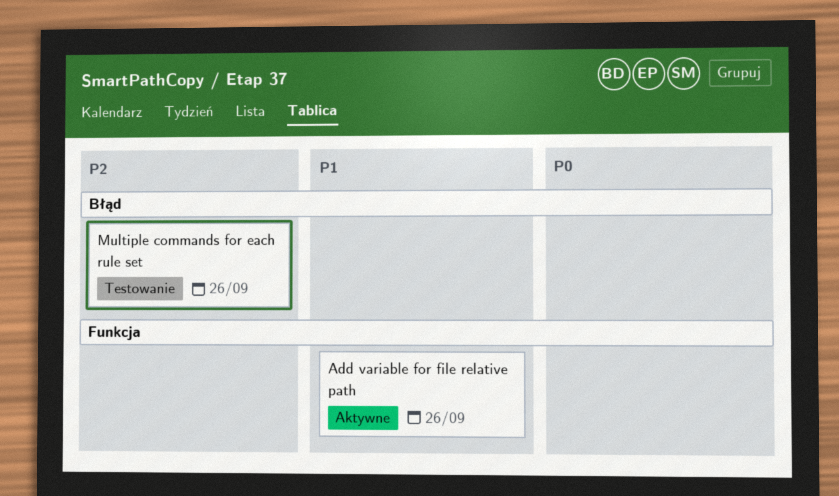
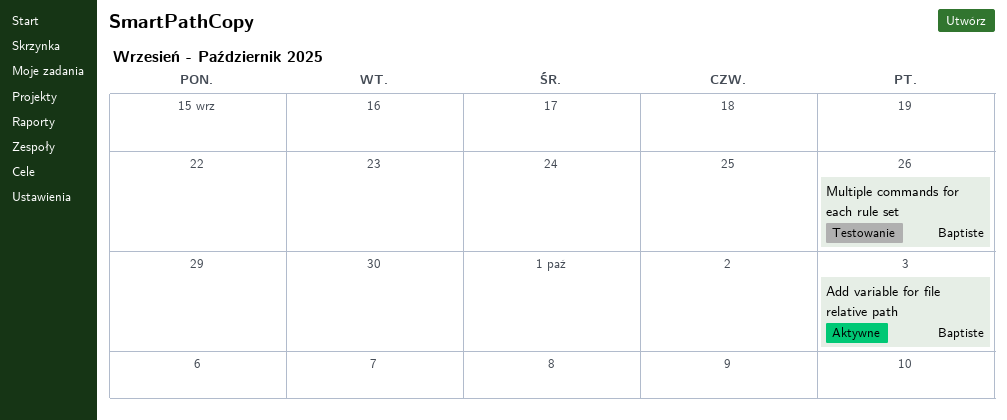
Add variable for file relative path, due: Sep 26 -> Oct 3

